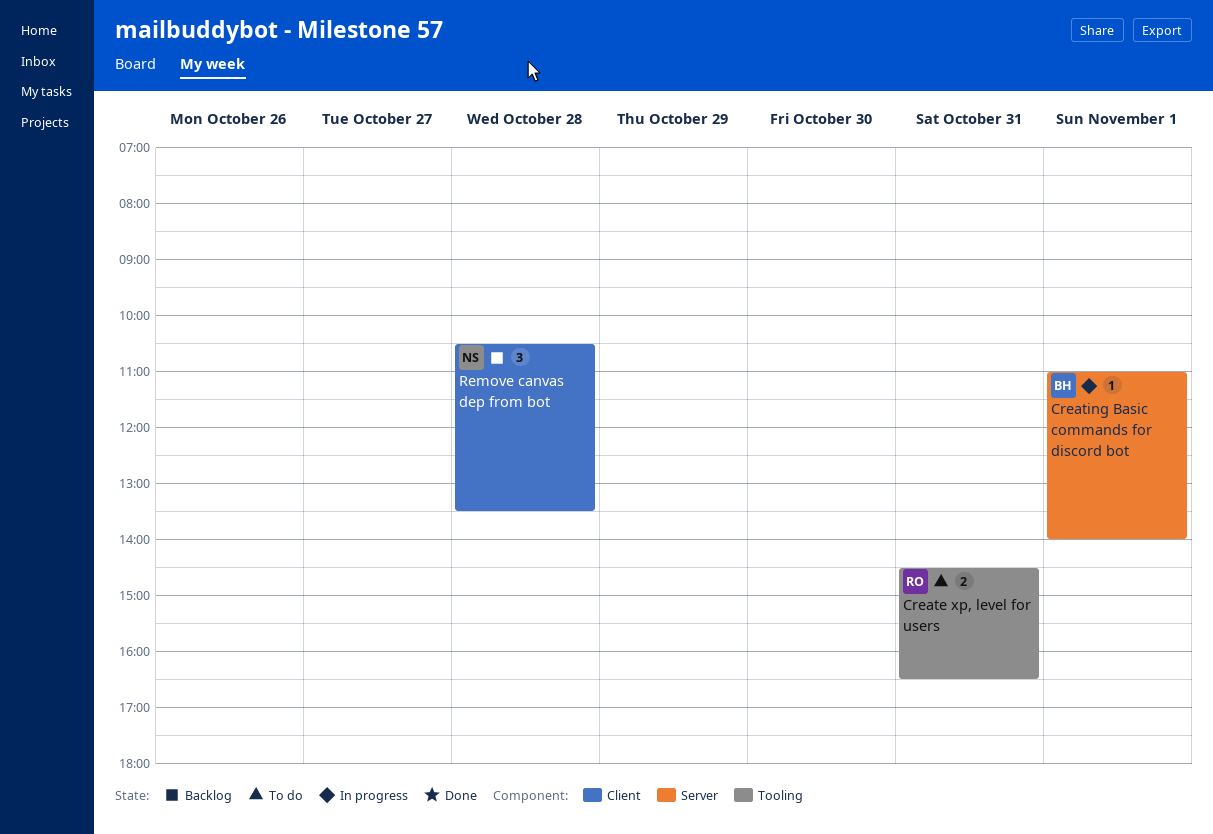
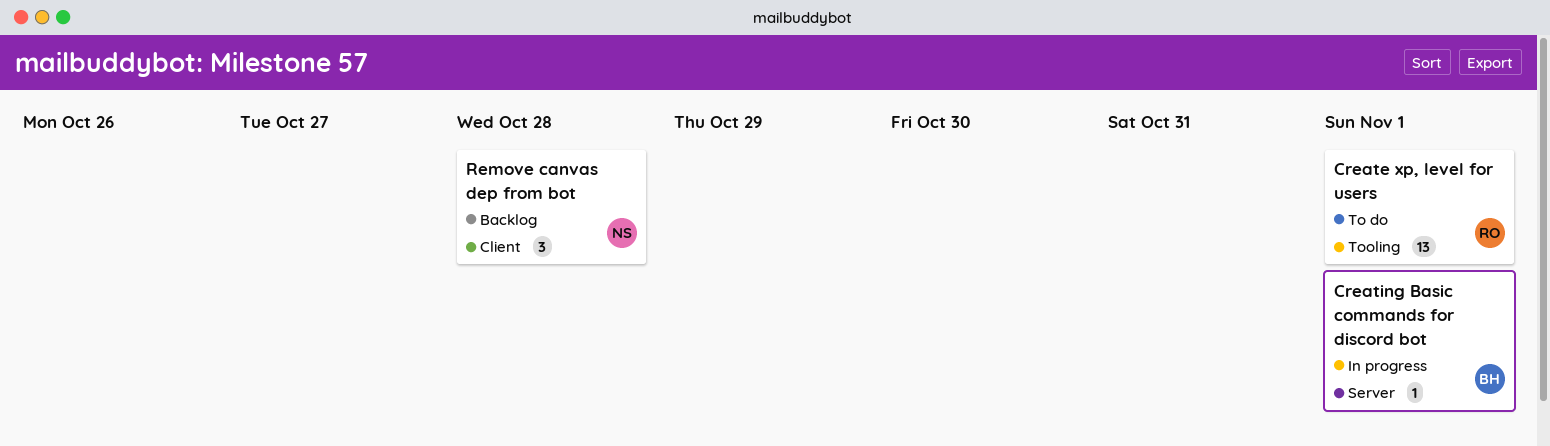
Create xp, level for users, estimate: 2 -> 13
Create xp, level for users, day: Oct 31 -> Nov 1

